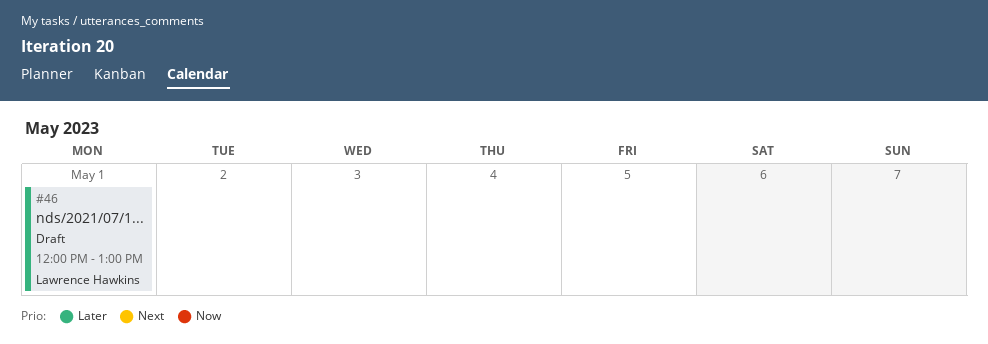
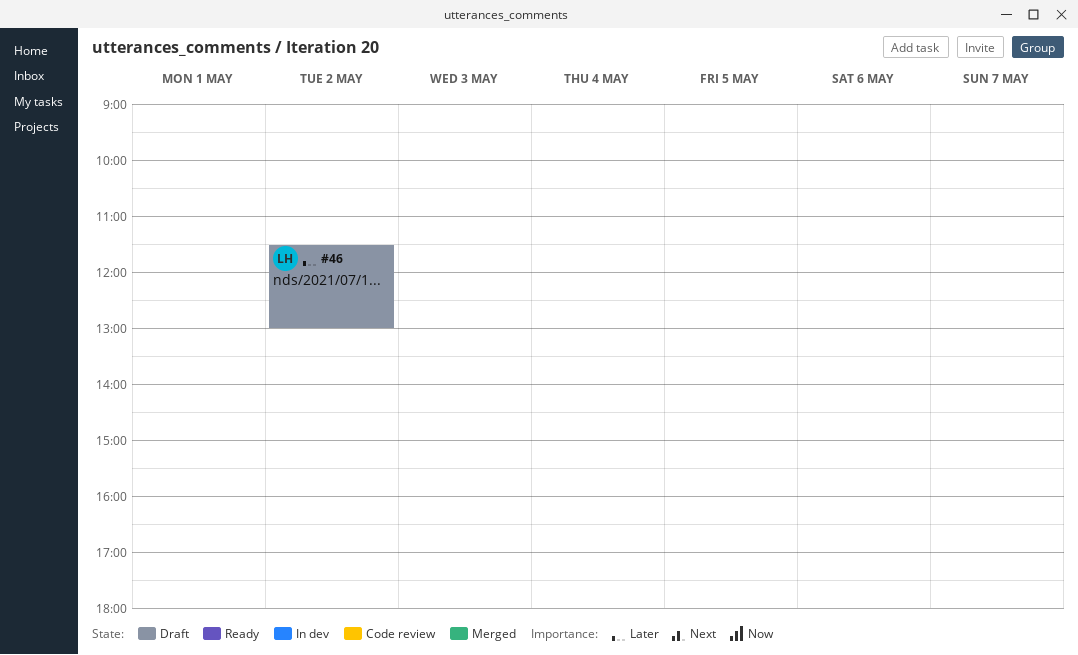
#46, day: May 1 -> May 2
#46, begins: 12:00 -> 11:30

